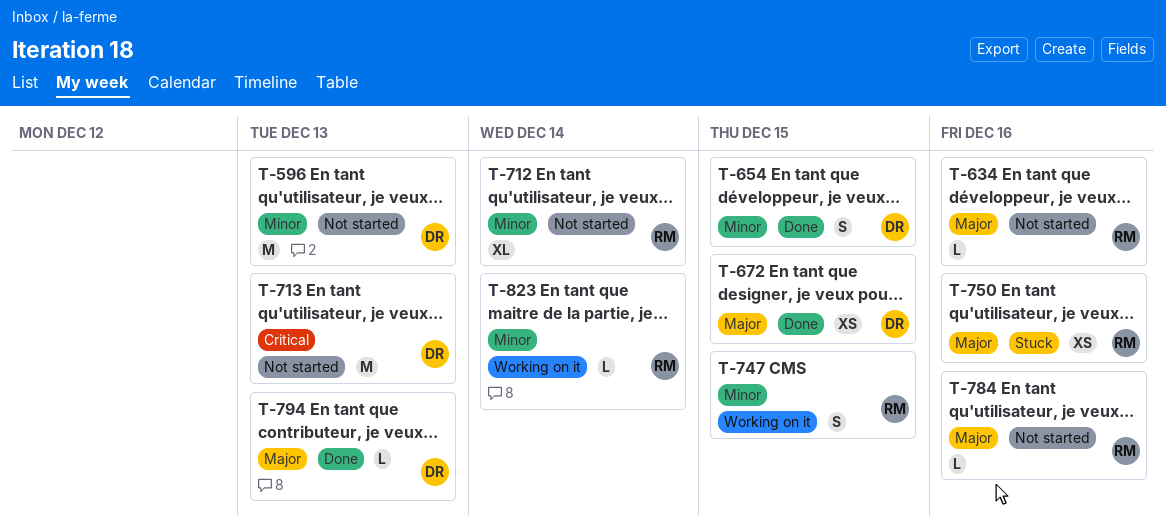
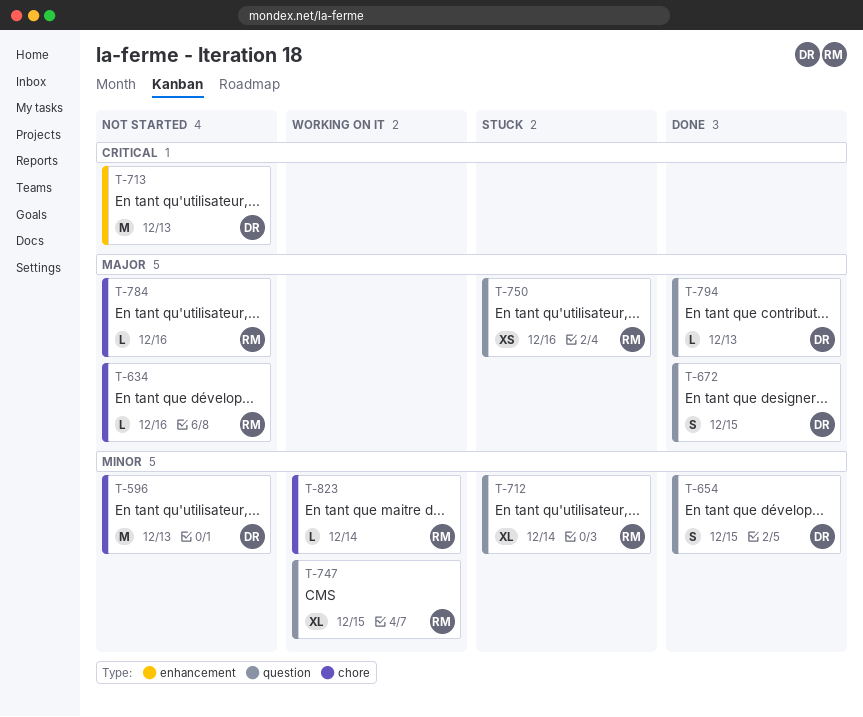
T-672, estimate: XS -> S
T-712, status: Not started -> Stuck
T-747, estimate: S -> XL

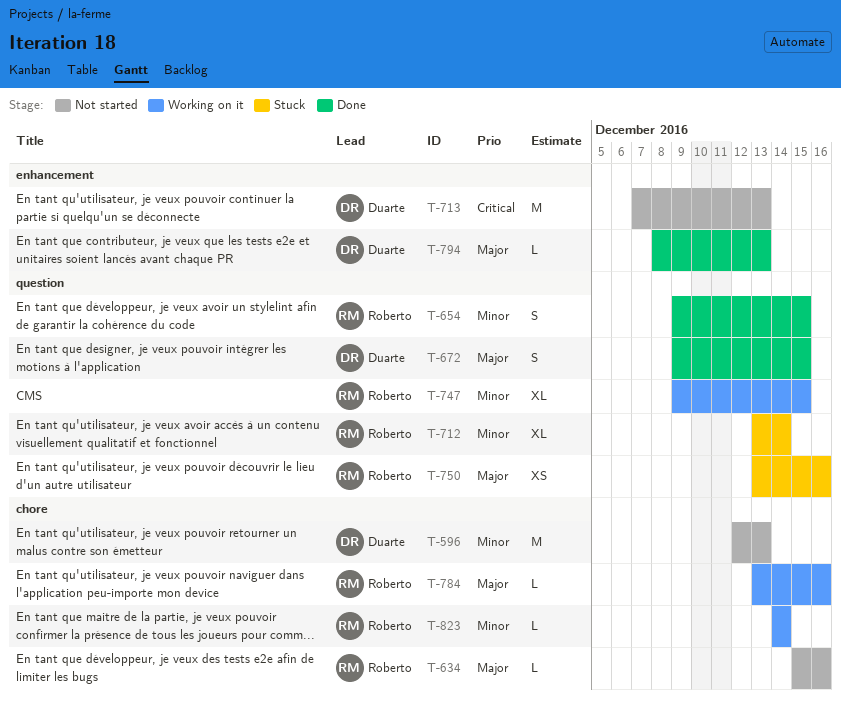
T-654, owner: Duarte -> Roberto
T-784, status: Not started -> Working on it
T-794, label: question -> enhancement

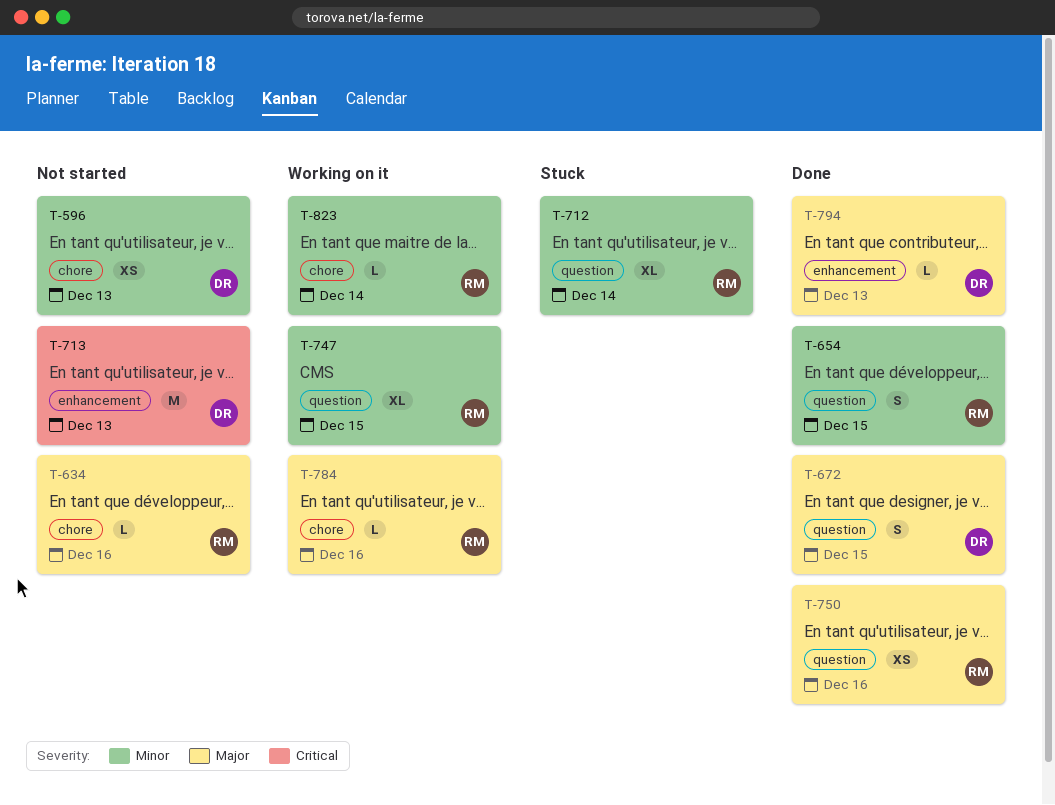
T-596, estimate: M -> XS
T-750, status: Stuck -> Done

